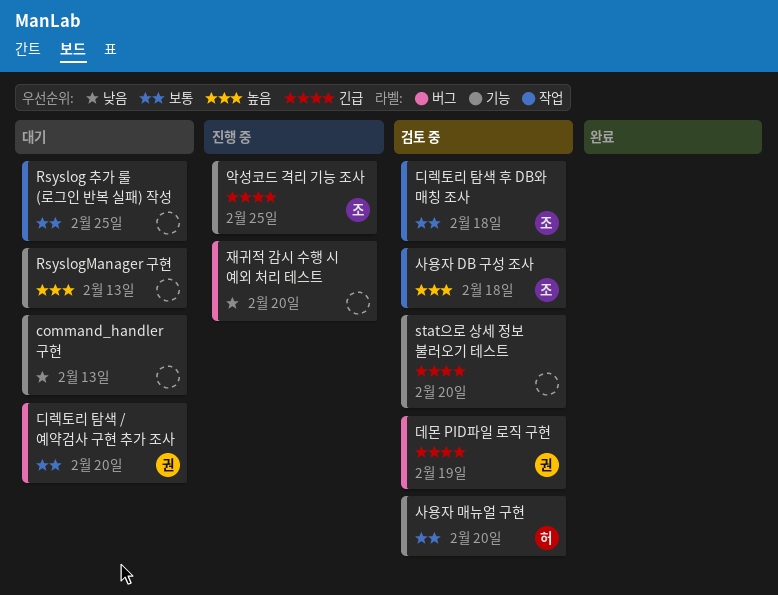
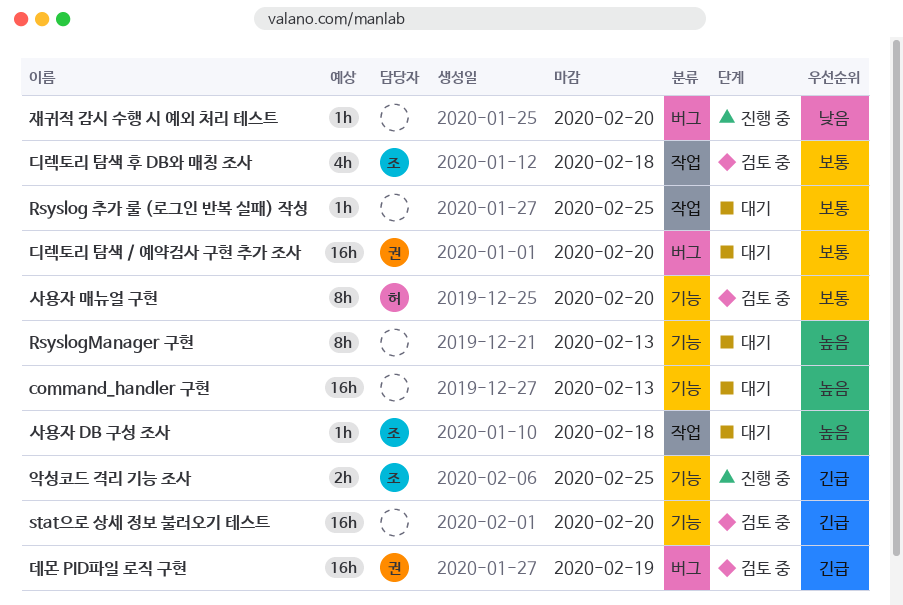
command_handler 구현, priority: 낮음 -> 높음
사용자 DB 구성 조사, status: 검토 중 -> 대기

